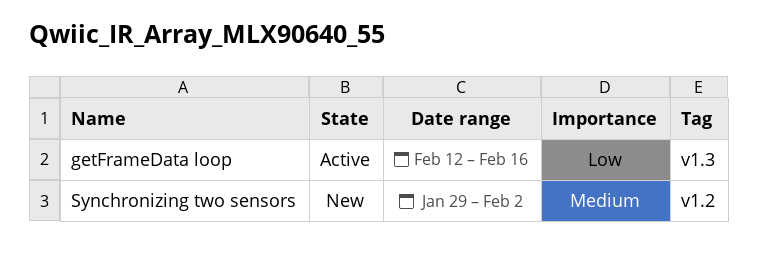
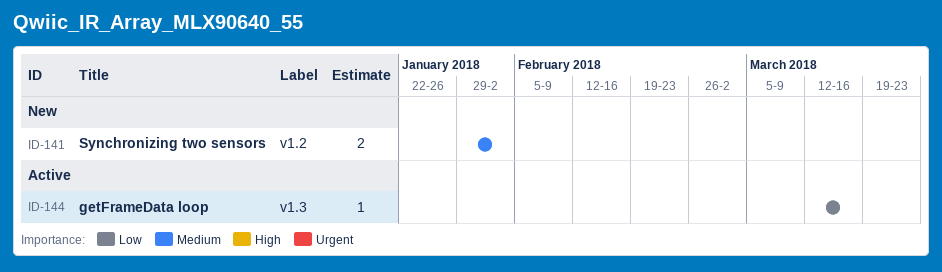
getFrameData loop, start: Feb 12 -> Mar 12
getFrameData loop, due: Feb 16 -> Mar 16

